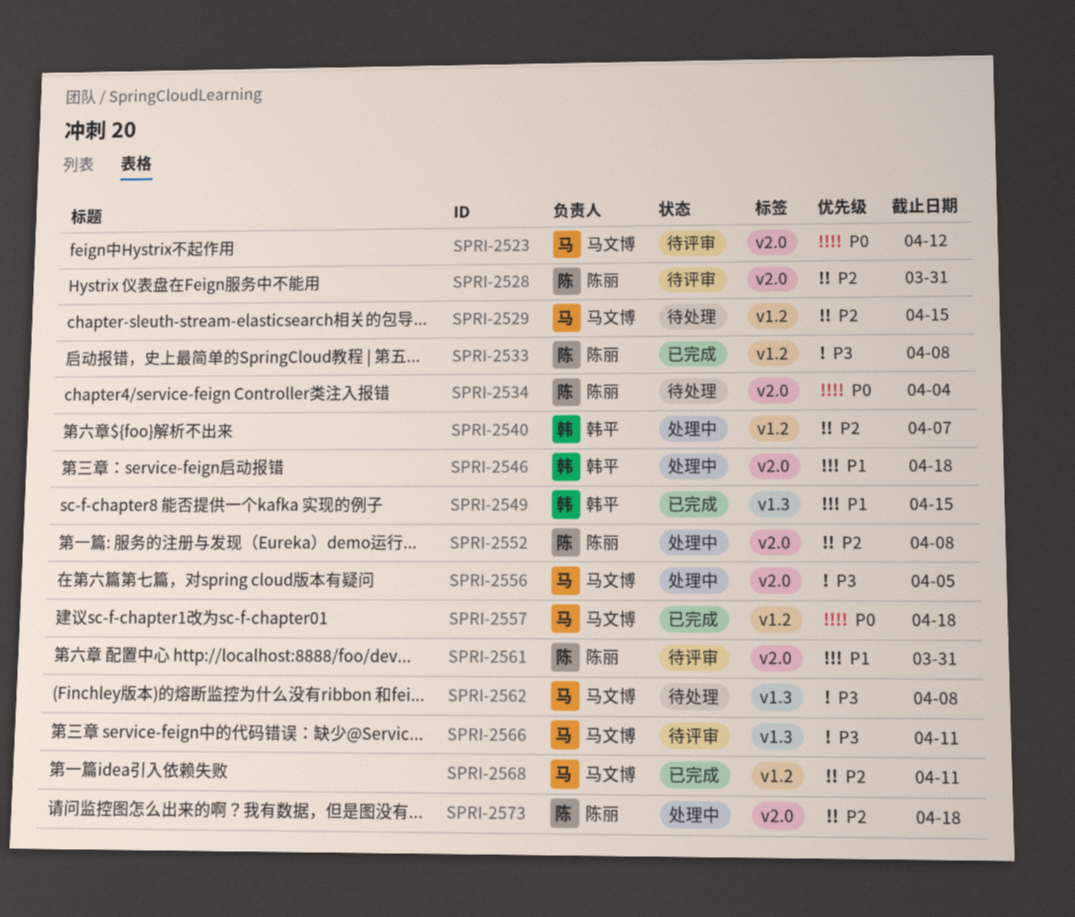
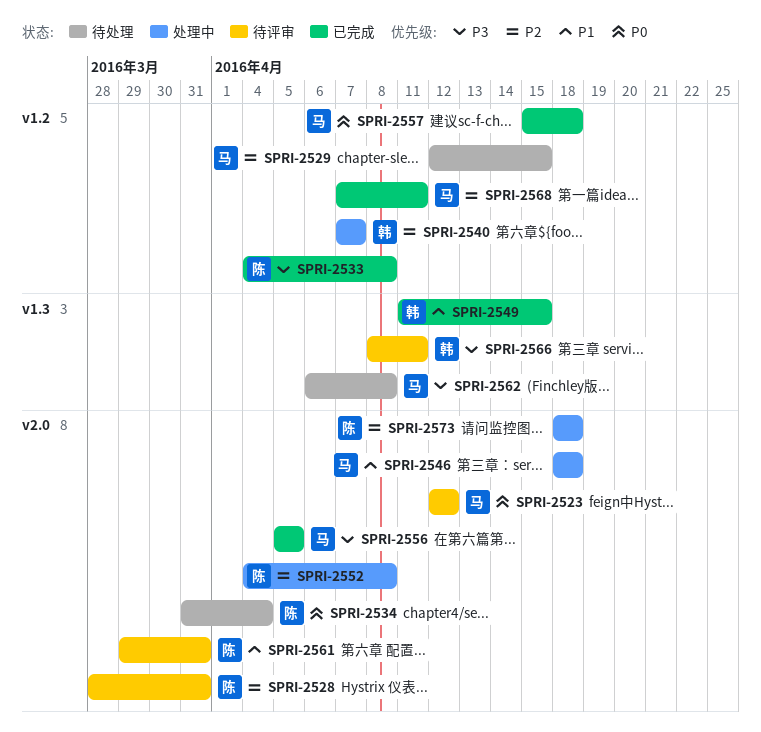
SPRI-2546, owner: 韩平 -> 马文博
SPRI-2556, status: 处理中 -> 已完成
SPRI-2566, owner: 马文博 -> 韩平

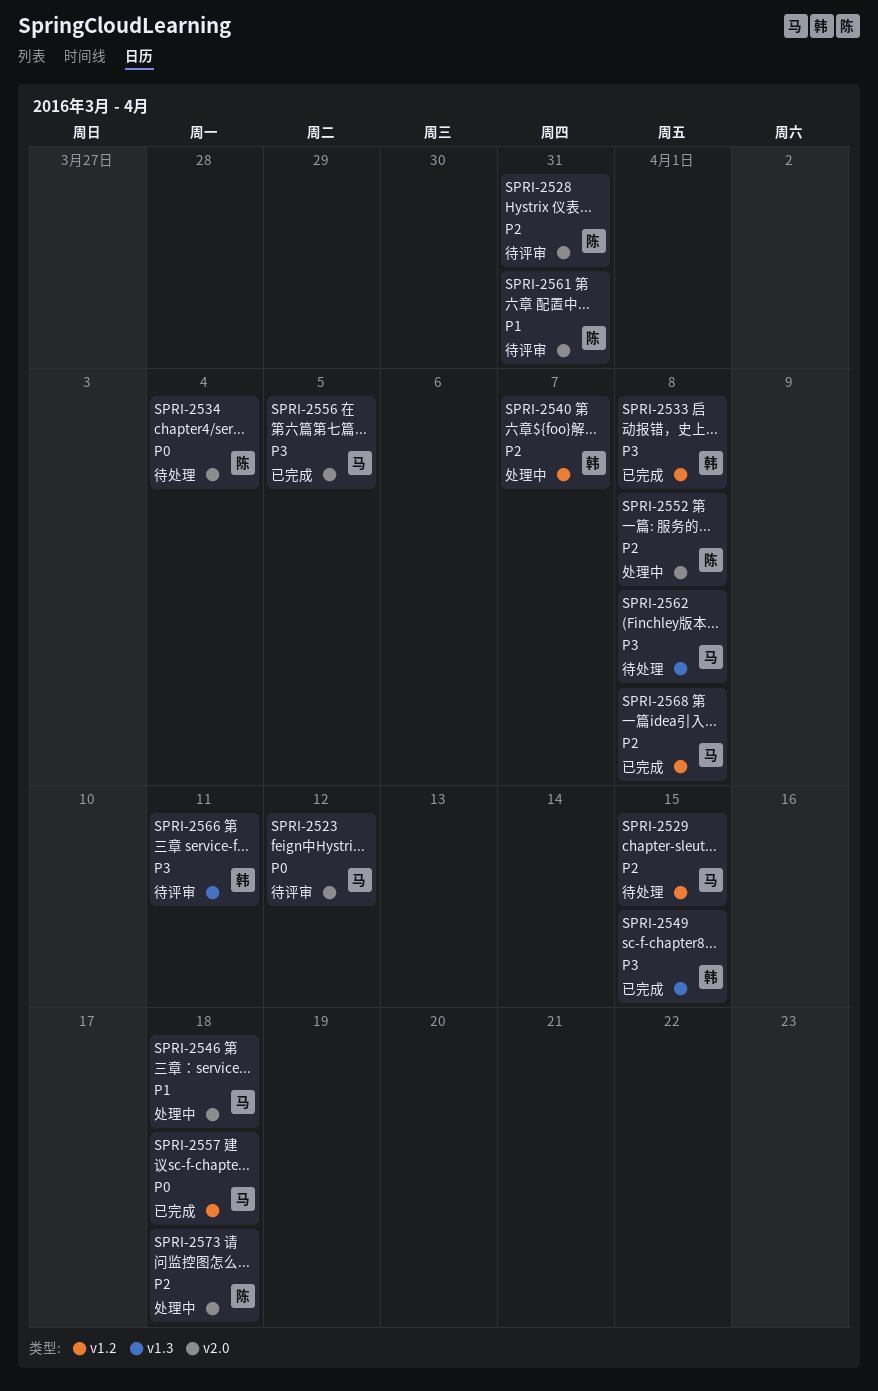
SPRI-2533, owner: 陈 -> 韩
SPRI-2549, priority: P1 -> P3
SPRI-2568, due: Apr 11 -> Apr 8

